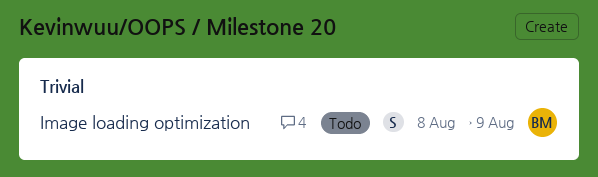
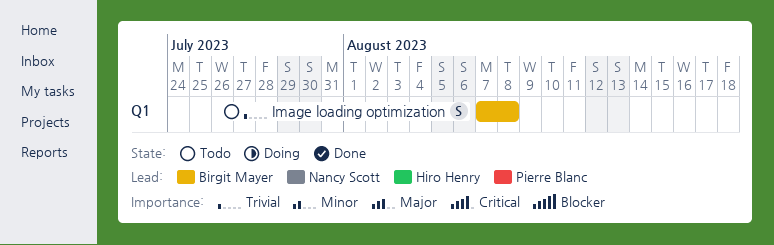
Image loading optimization, start: Aug 8 -> Aug 7
Image loading optimization, due: Aug 9 -> Aug 8

